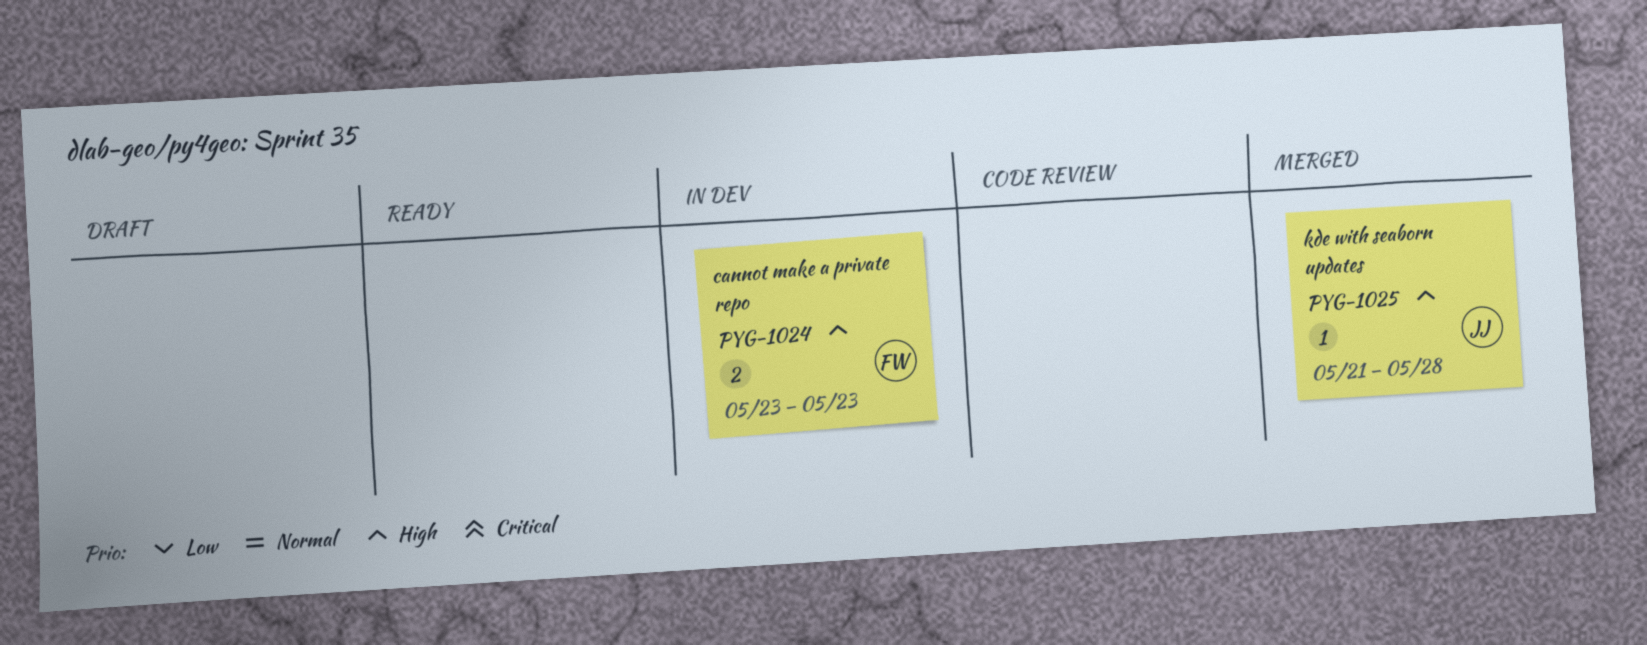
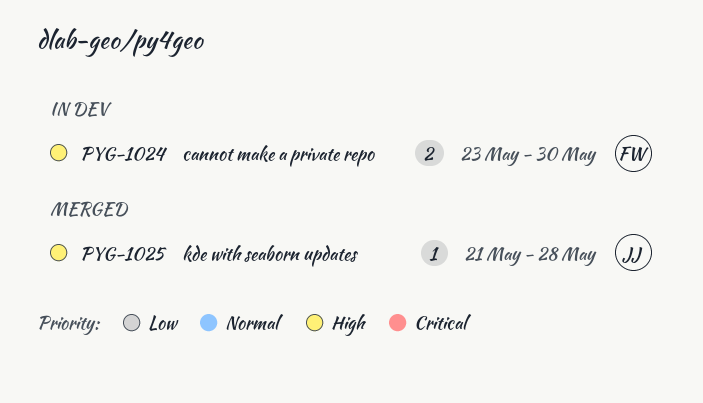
PYG-1024, due: May 23 -> May 30

